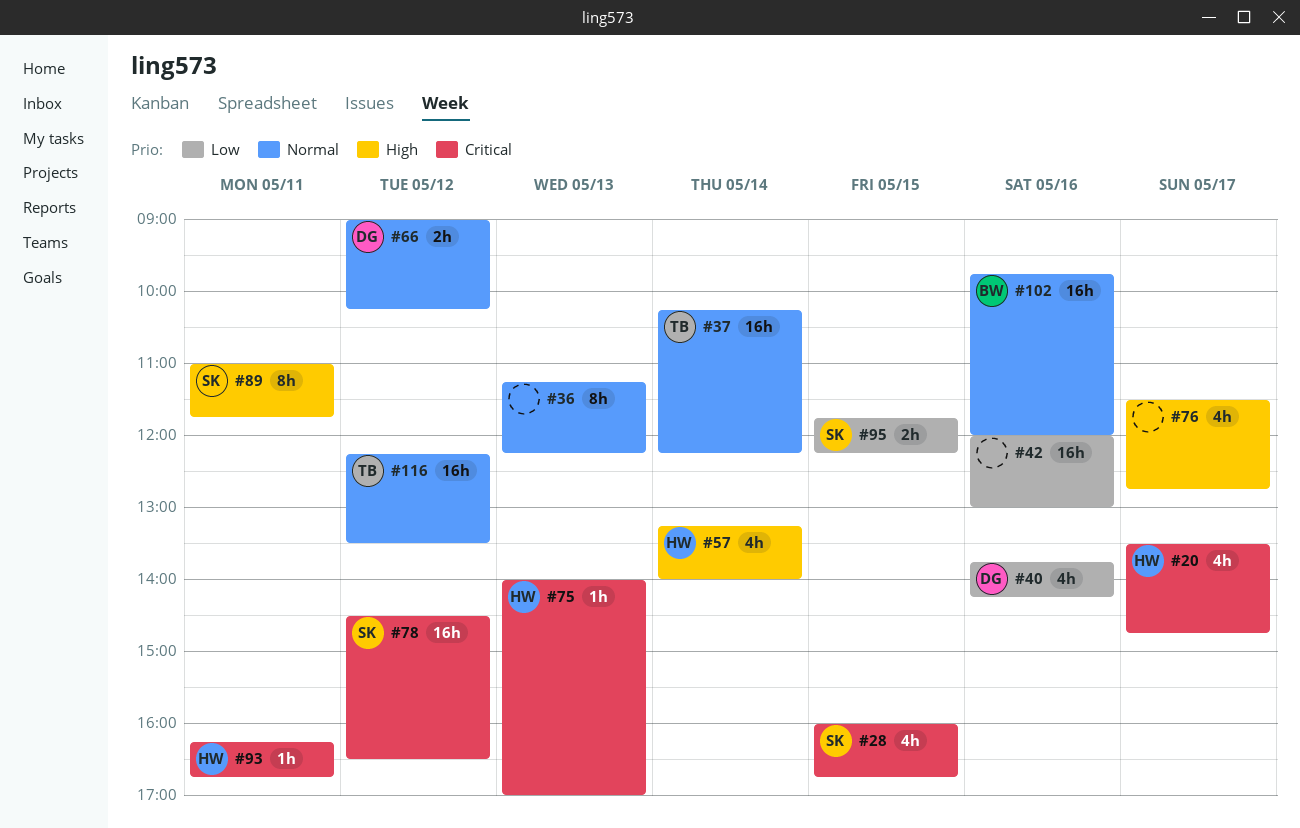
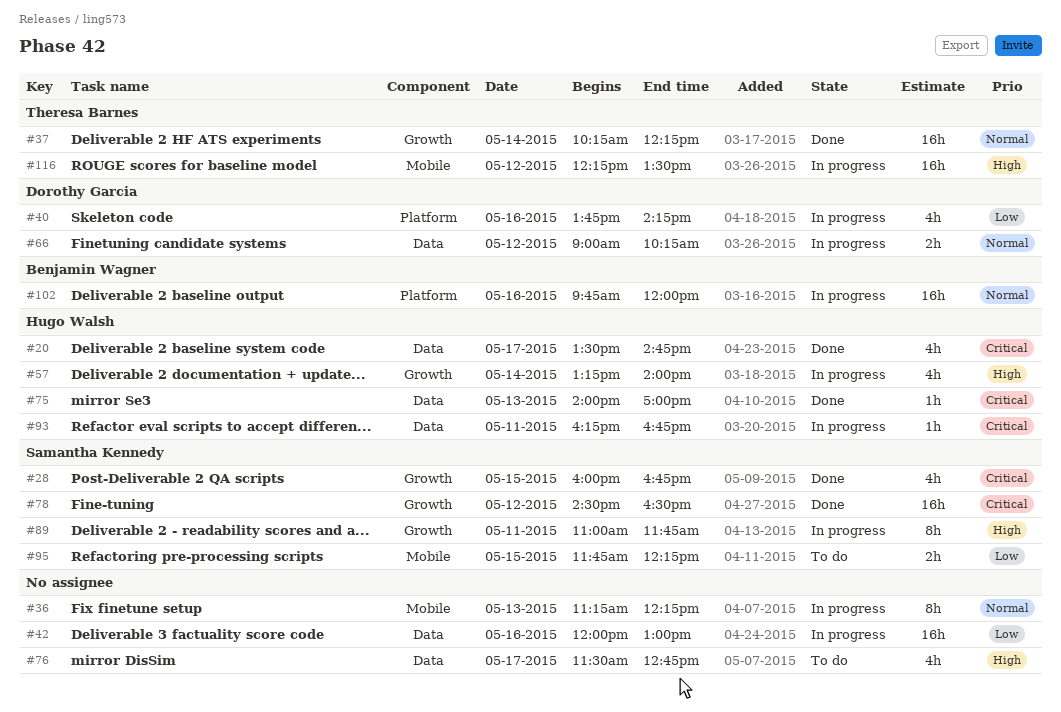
#116, priority: Normal -> High

